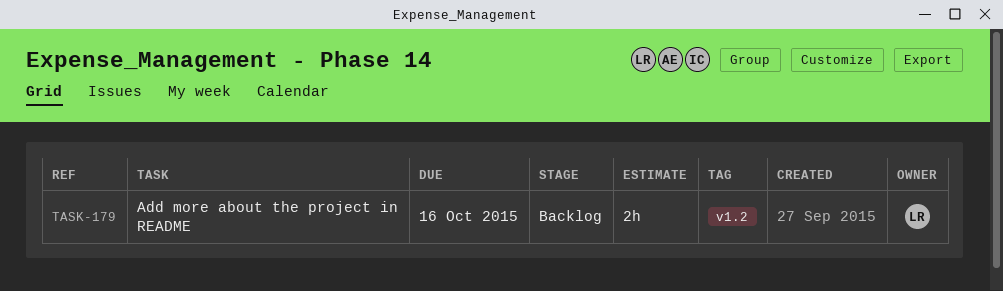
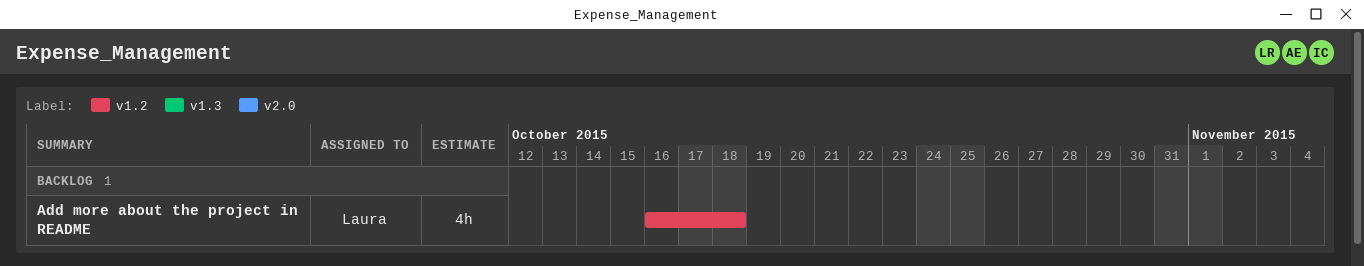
Add more about the project in README, estimate: 2h -> 4h
Add more about the project in README, due: Oct 16 -> Oct 18

